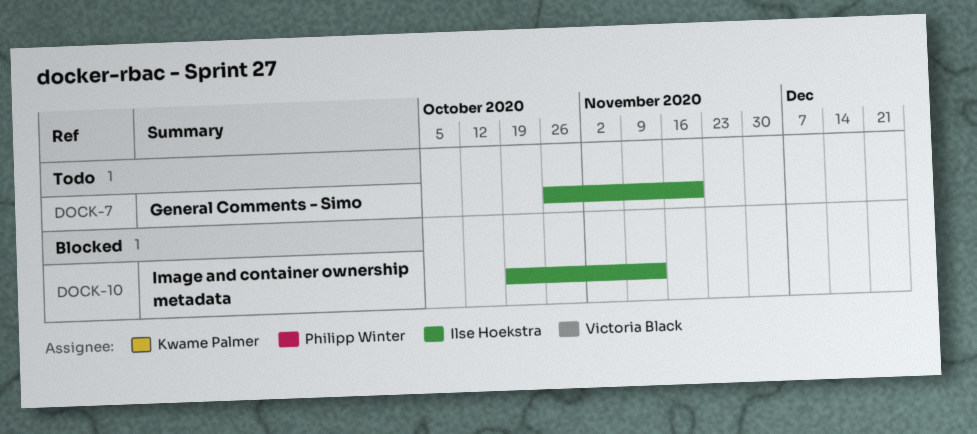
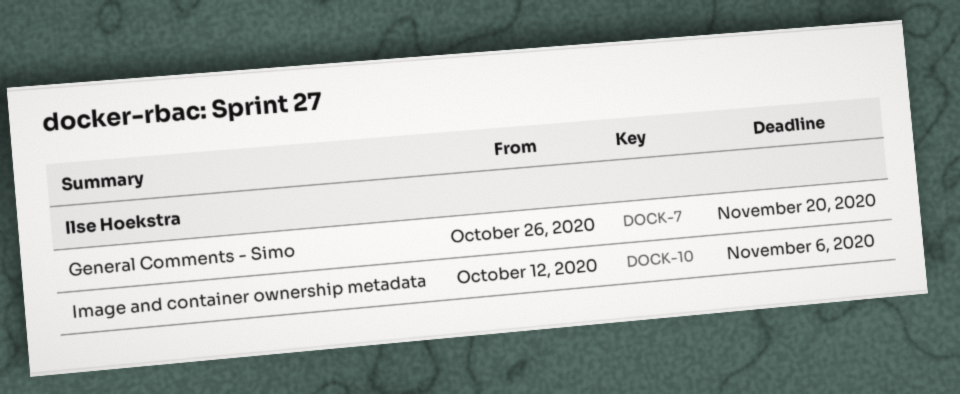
DOCK-10, start: Oct 19 -> Oct 12
DOCK-10, due: Nov 13 -> Nov 6

